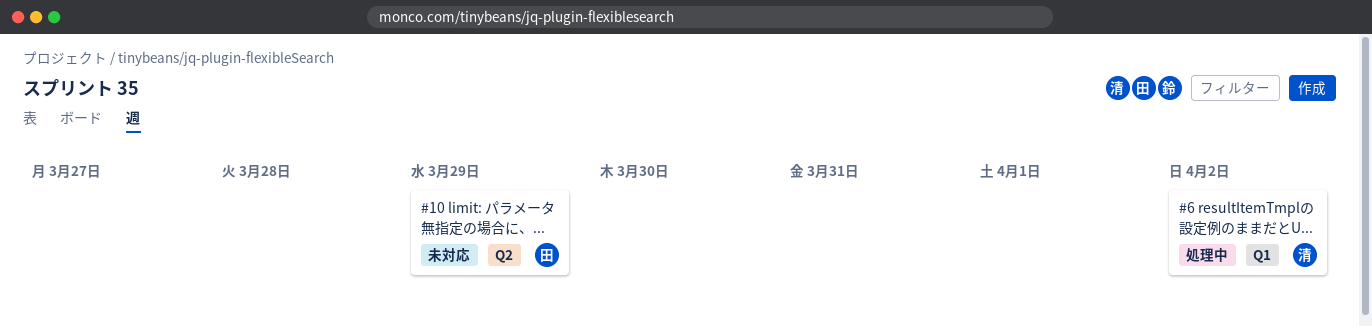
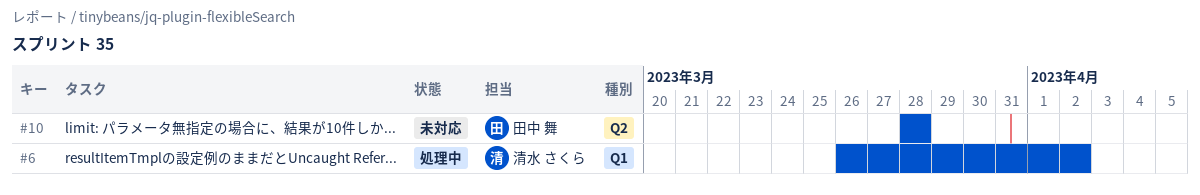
#10, due: Mar 29 -> Mar 28

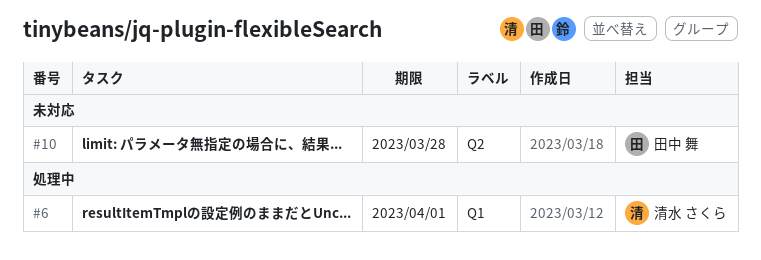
#6, due: Apr 2 -> Apr 1

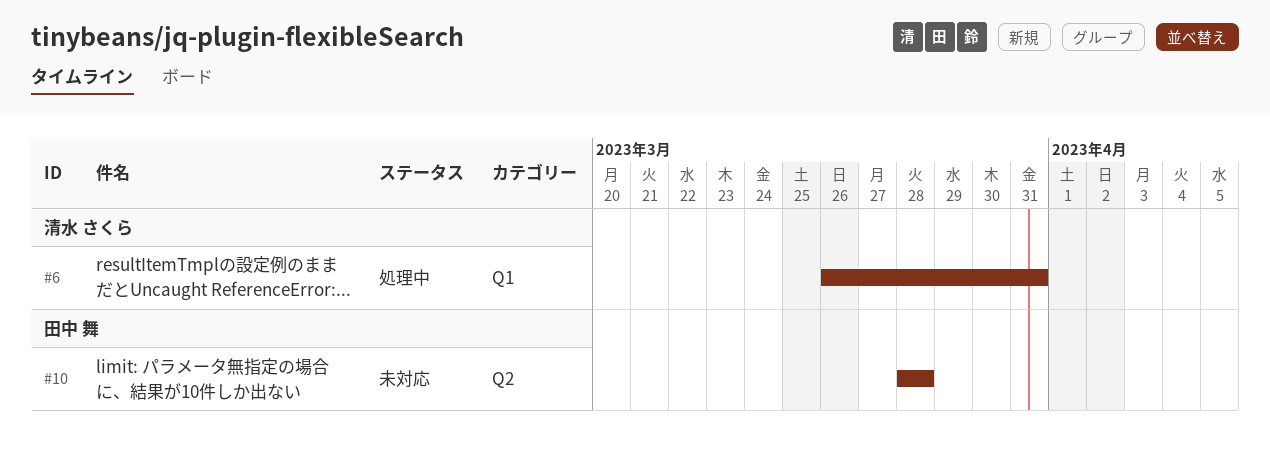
#6, due: Apr 1 -> Mar 31

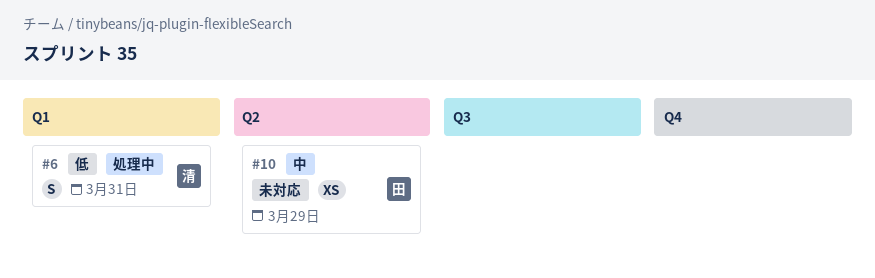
#10, due: Mar 28 -> Mar 29

